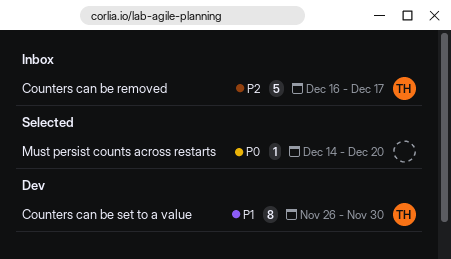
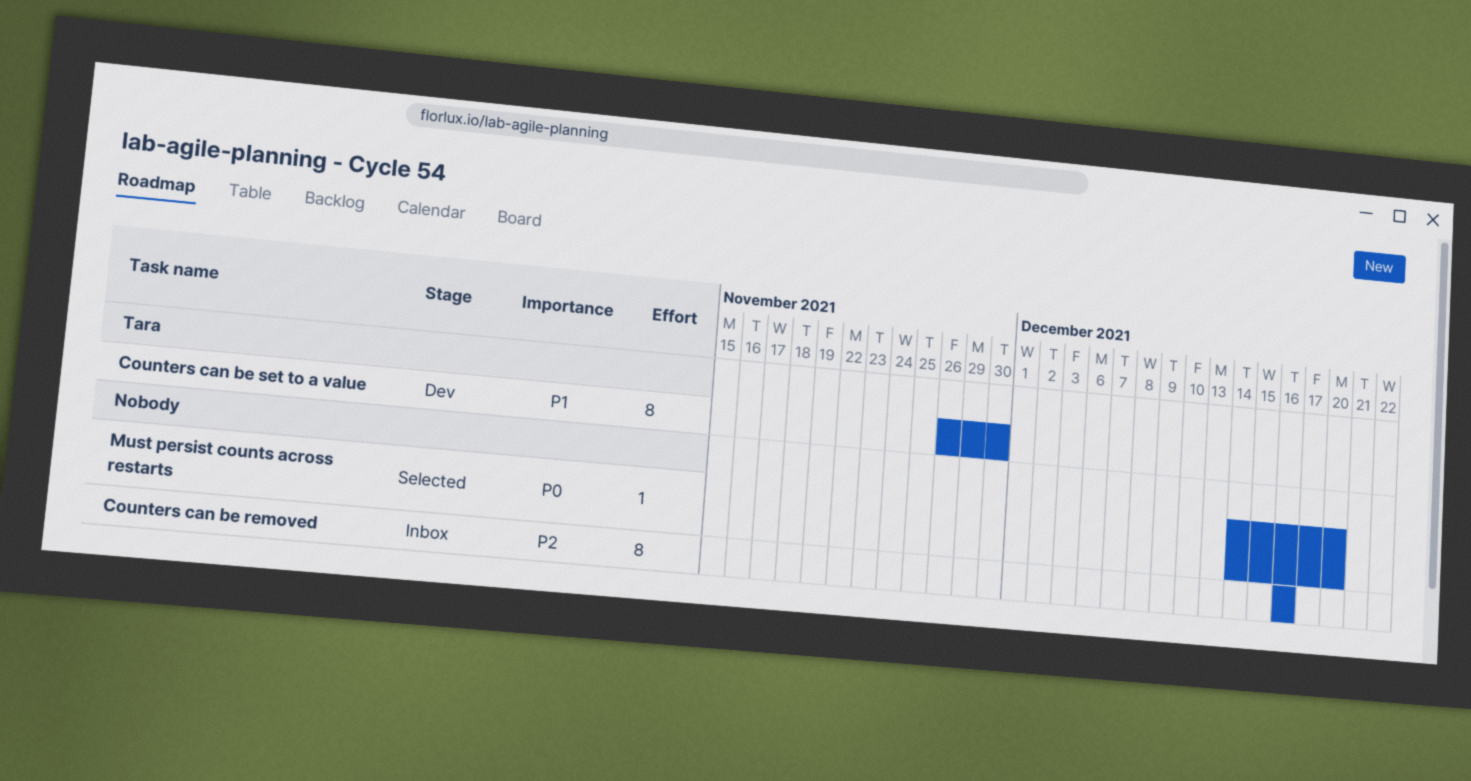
Counters can be removed, owner: Tara -> none
Counters can be removed, estimate: 5 -> 8
Counters can be removed, due: Dec 17 -> Dec 16

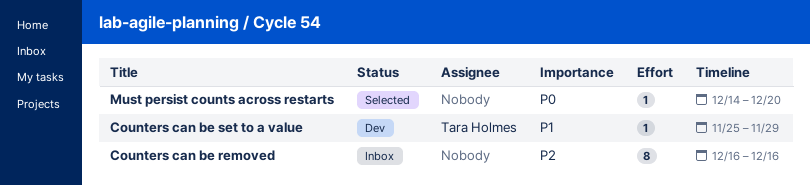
Counters can be set to a value, estimate: 8 -> 1
Counters can be set to a value, start: Nov 26 -> Nov 25
Counters can be set to a value, due: Nov 30 -> Nov 29

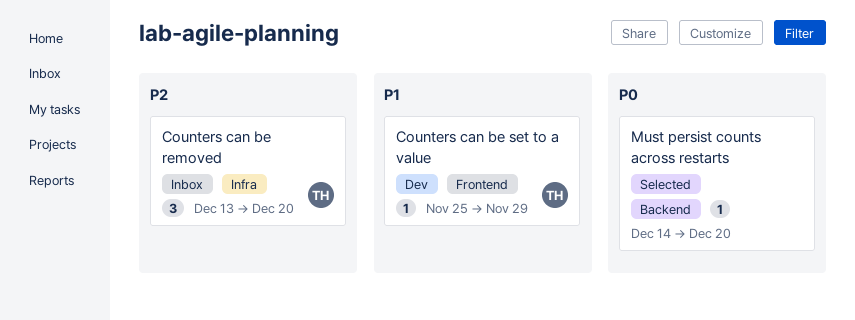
Counters can be removed, owner: none -> Tara Holmes
Counters can be removed, estimate: 8 -> 3
Counters can be removed, start: Dec 16 -> Dec 13
Counters can be removed, due: Dec 16 -> Dec 20

